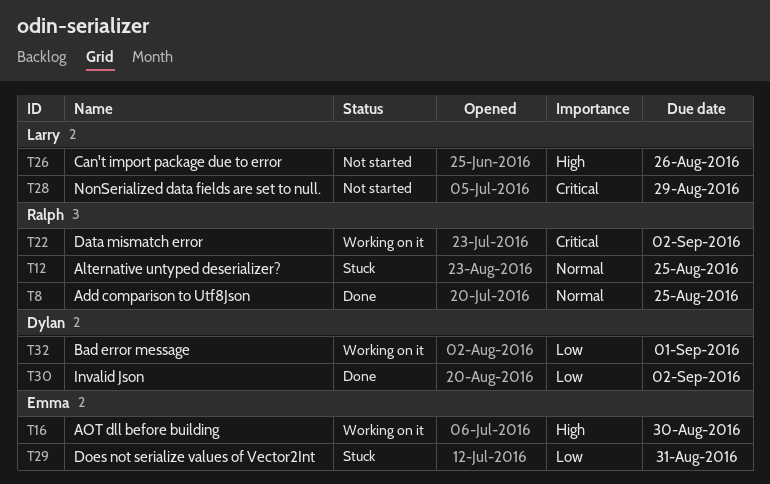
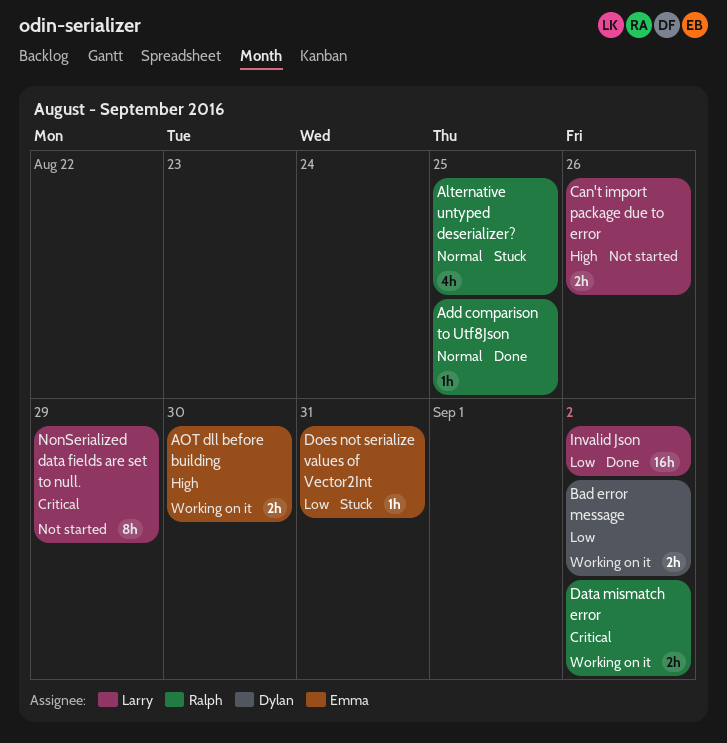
Bad error message, due: Sep 1 -> Sep 2
Invalid Json, owner: Dylan -> Larry

